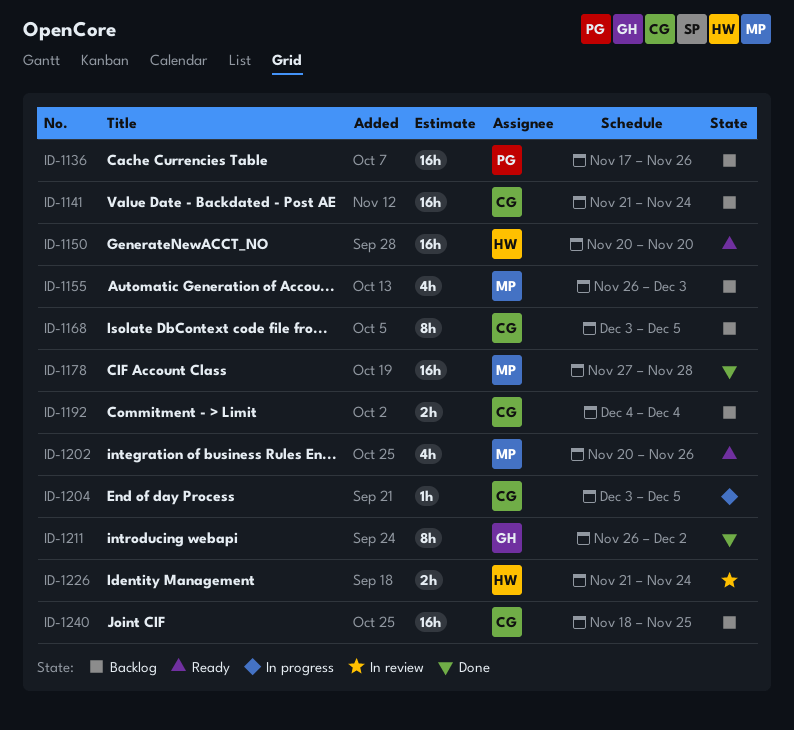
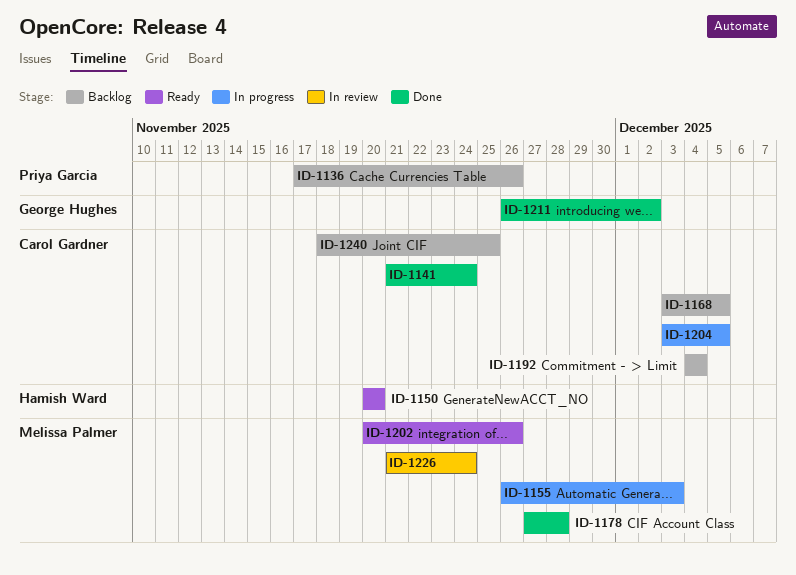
ID-1141, status: Backlog -> Done
ID-1155, status: Backlog -> In progress
ID-1226, owner: Hamish Ward -> Melissa Palmer

